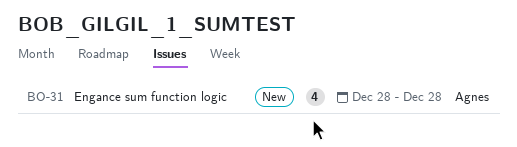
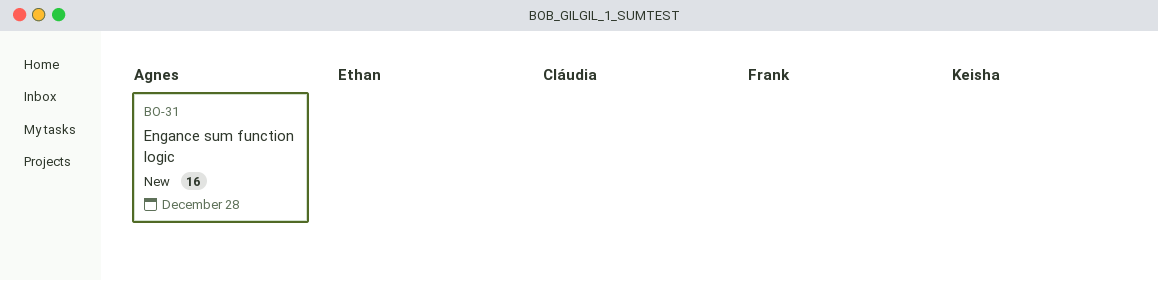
BO-31, estimate: 4 -> 16

